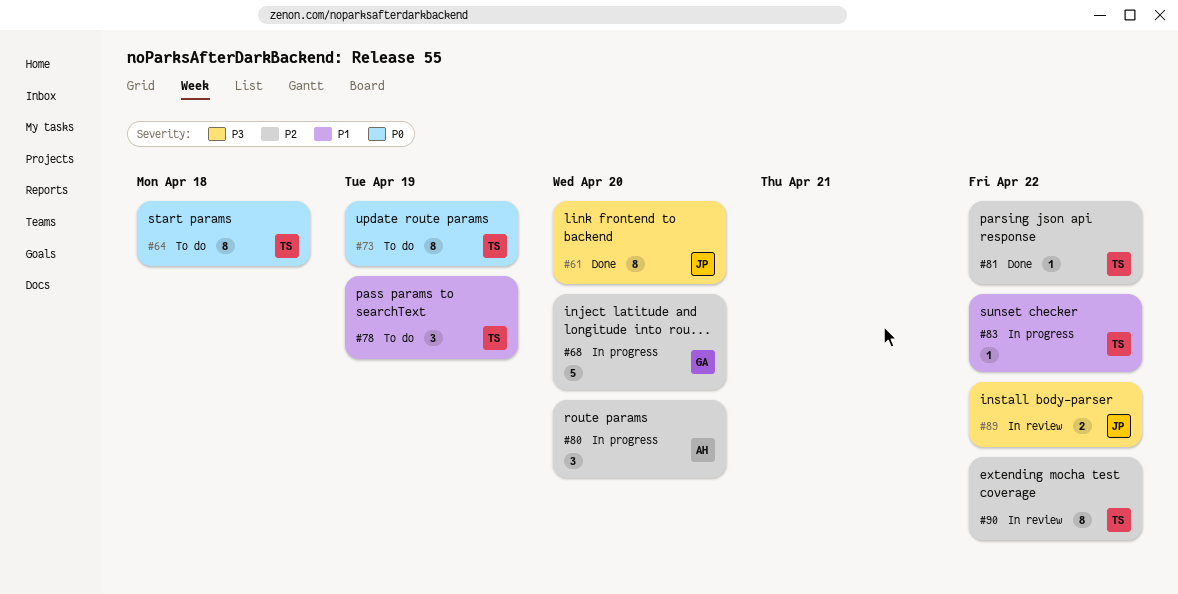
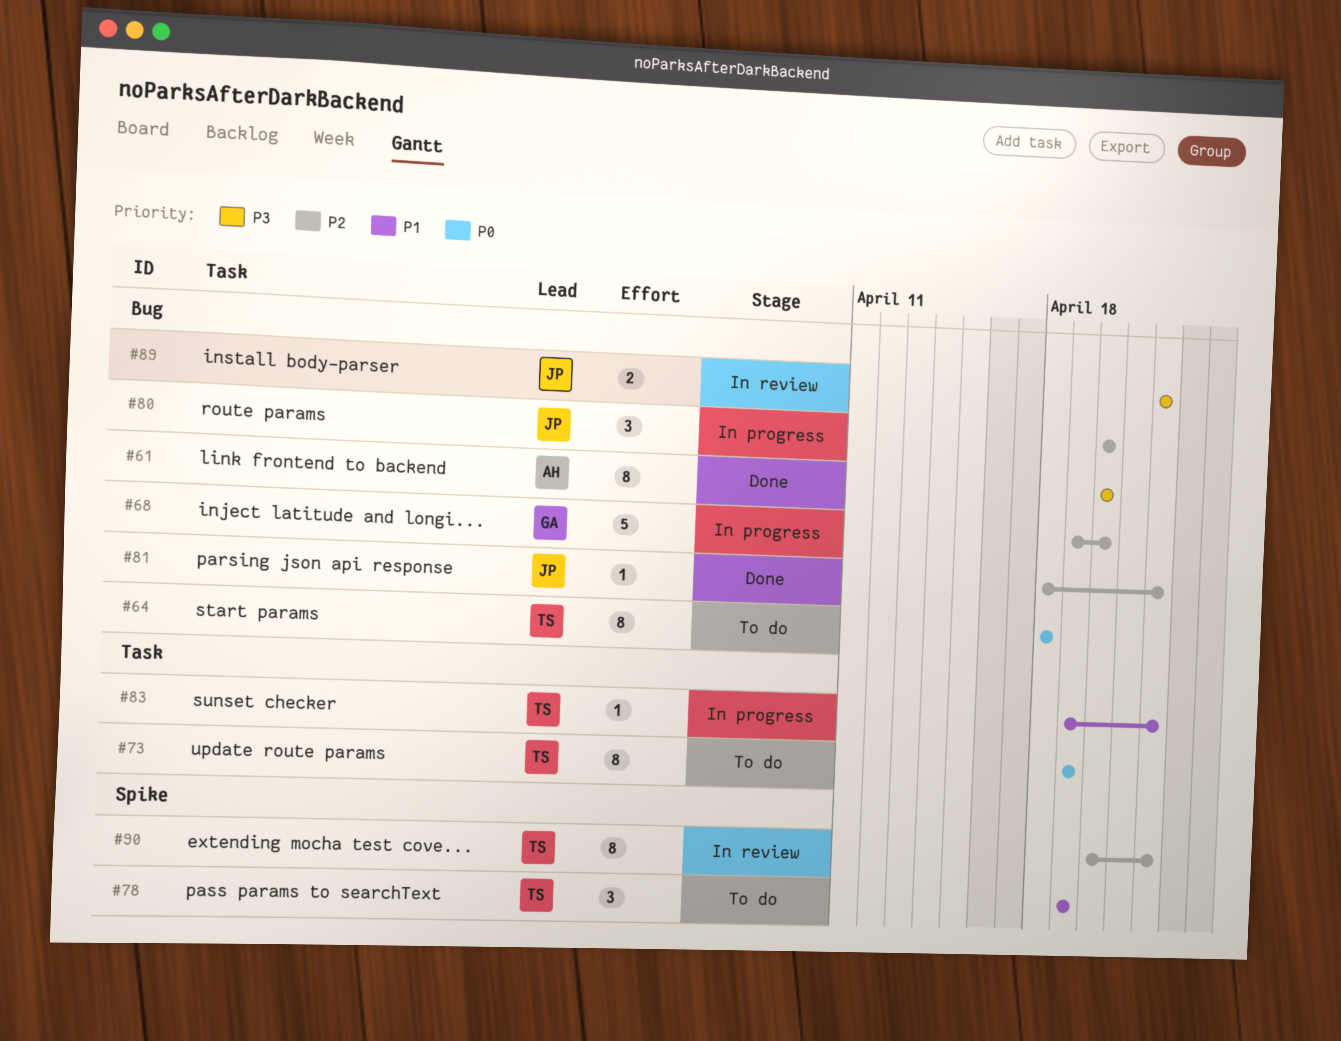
#61, owner: JP -> AH
#80, owner: AH -> JP
#81, owner: TS -> JP

